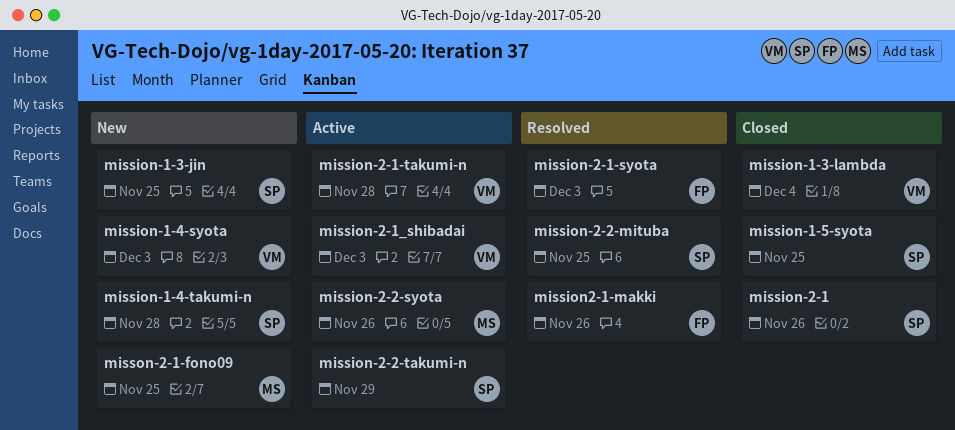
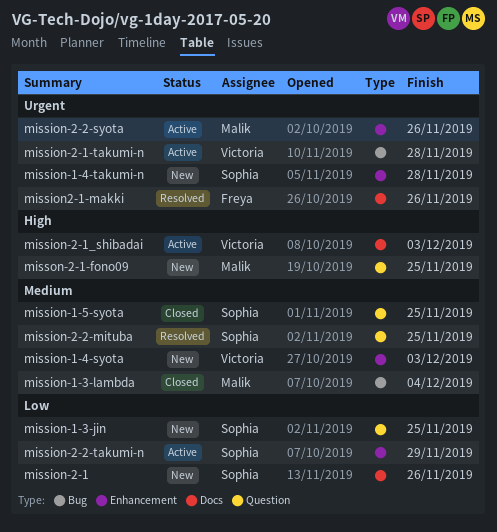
mission-1-3-lambda, owner: Victoria -> Malik
mission-2-1, status: Closed -> New
mission-2-1-syota: present -> none

